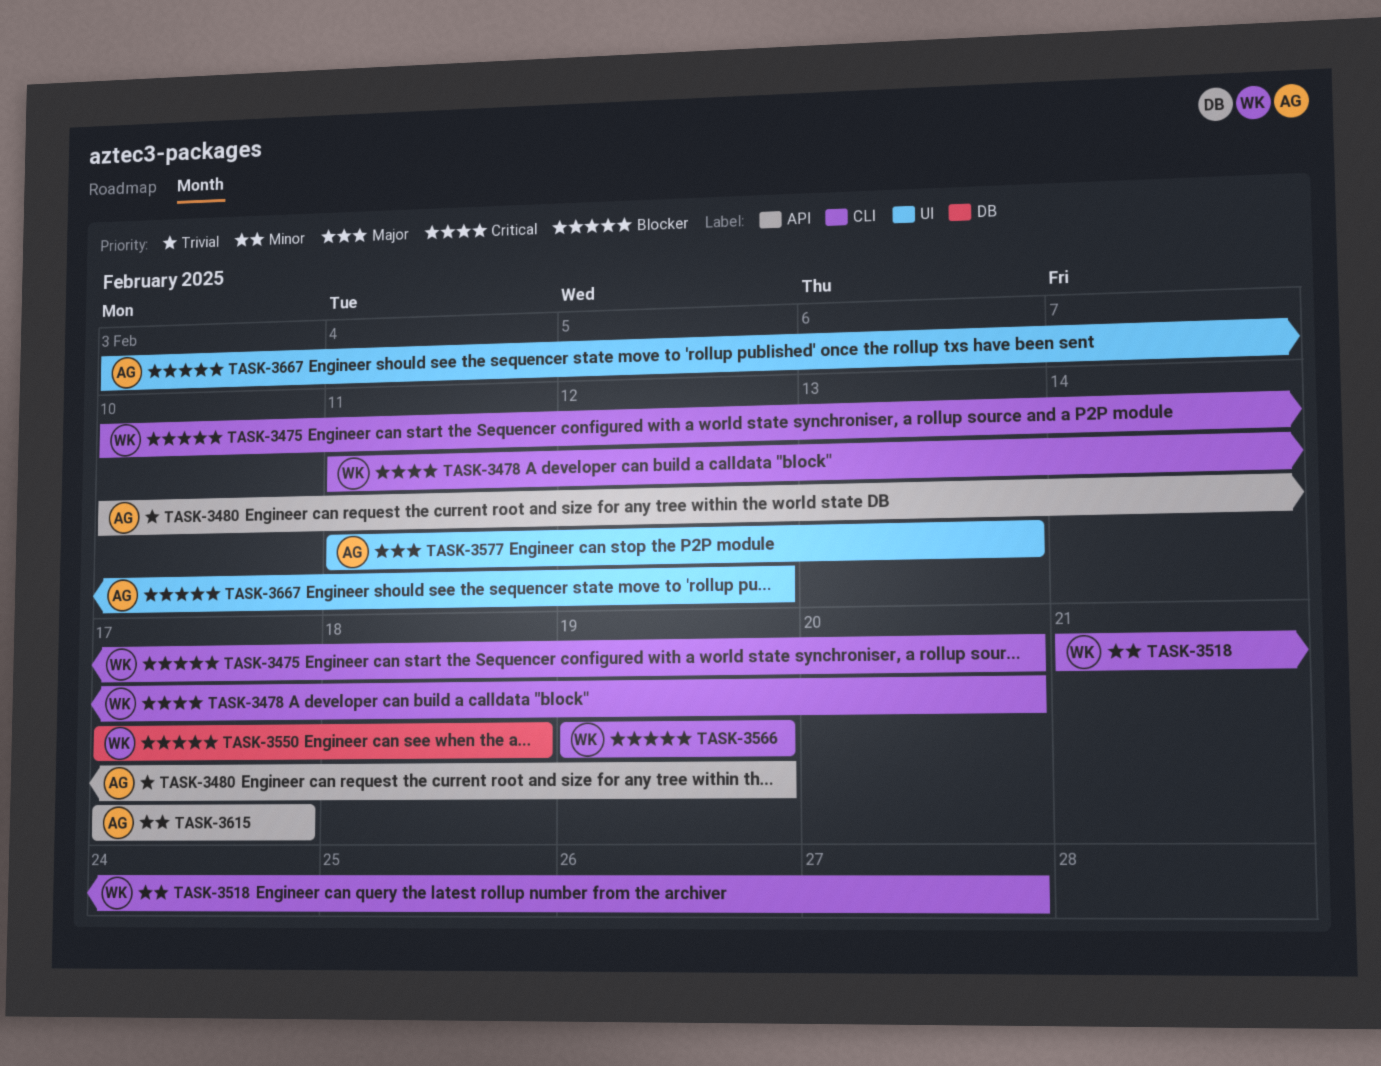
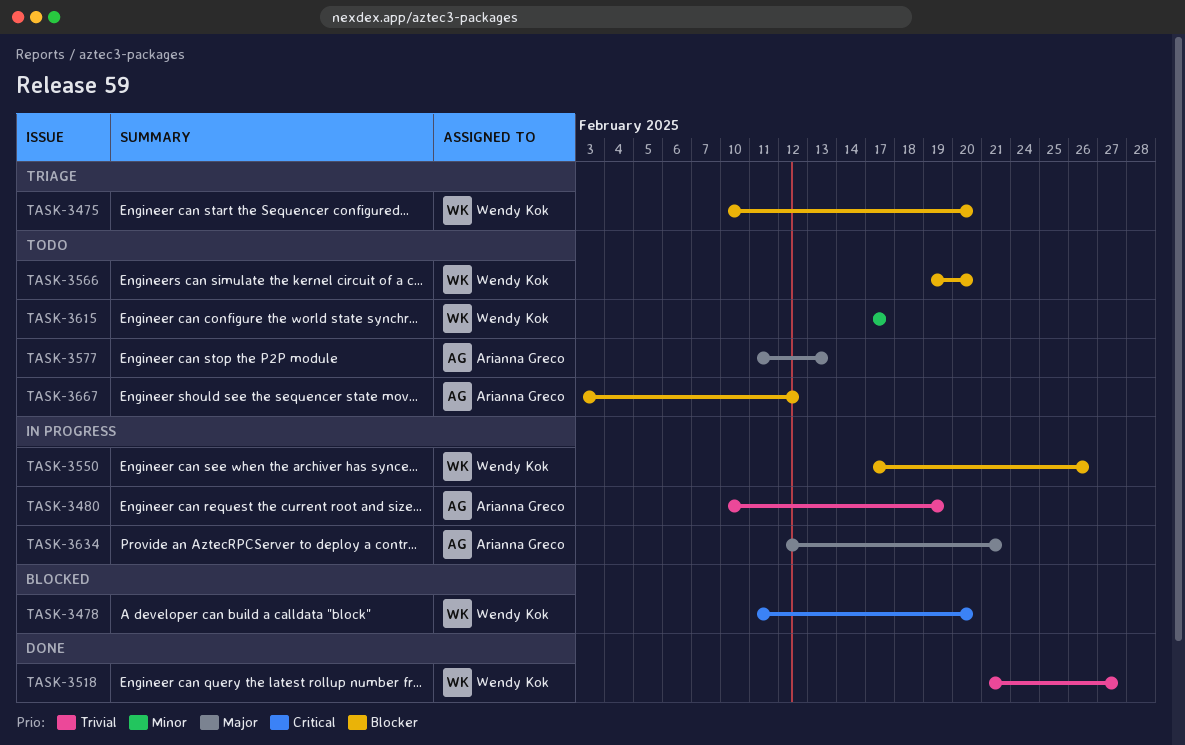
TASK-3518, priority: Minor -> Trivial
TASK-3550, due: Feb 18 -> Feb 26
TASK-3566, due: Feb 19 -> Feb 20
TASK-3615, owner: Arianna Greco -> Wendy Kok
TASK-3634: none -> present

